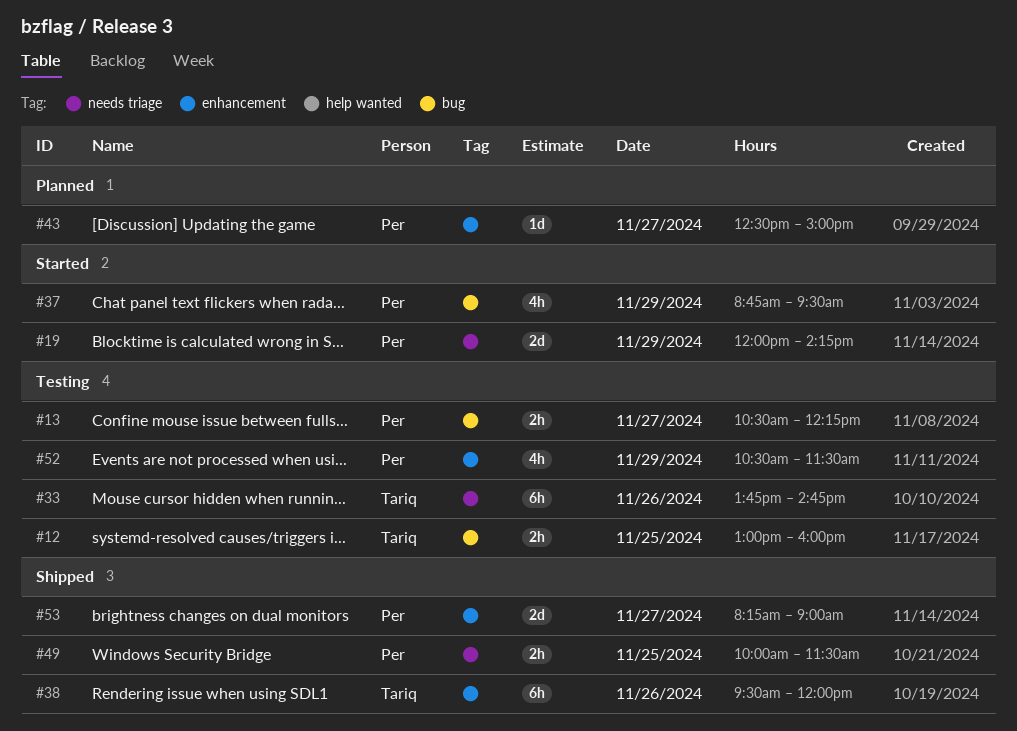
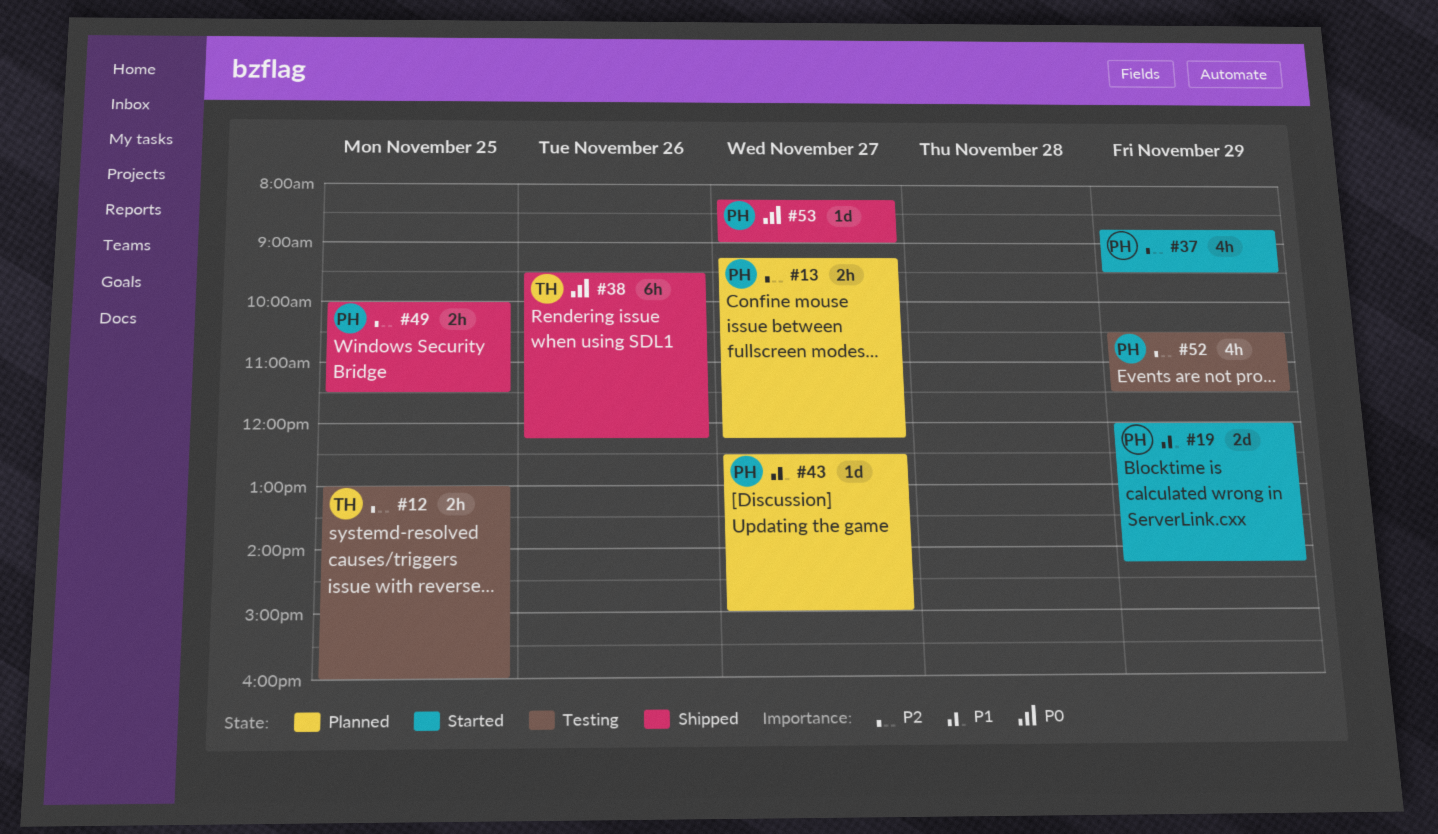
#13, status: Testing -> Planned
#13, begins: 10:30 -> 09:15
#33: present -> none
#38, ends: 12:00 -> 12:15
#53, estimate: 2d -> 1d

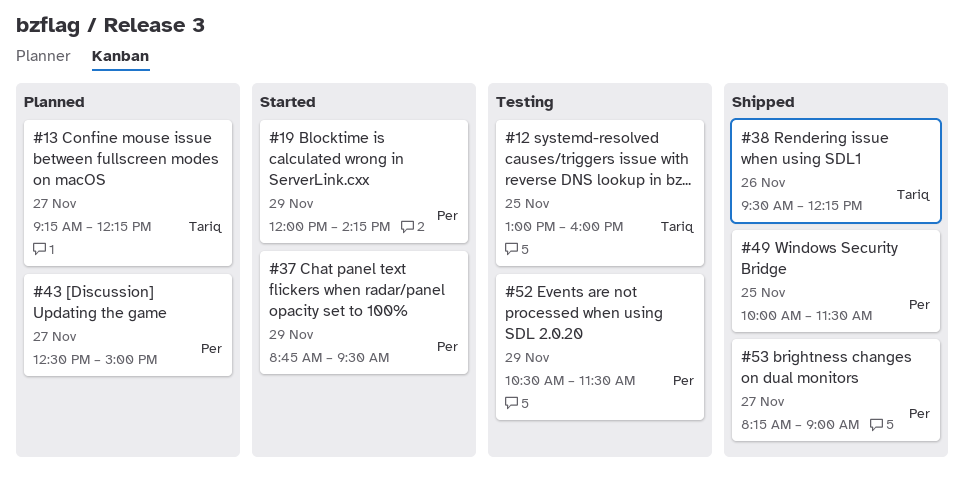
#13, owner: Per -> Tariq

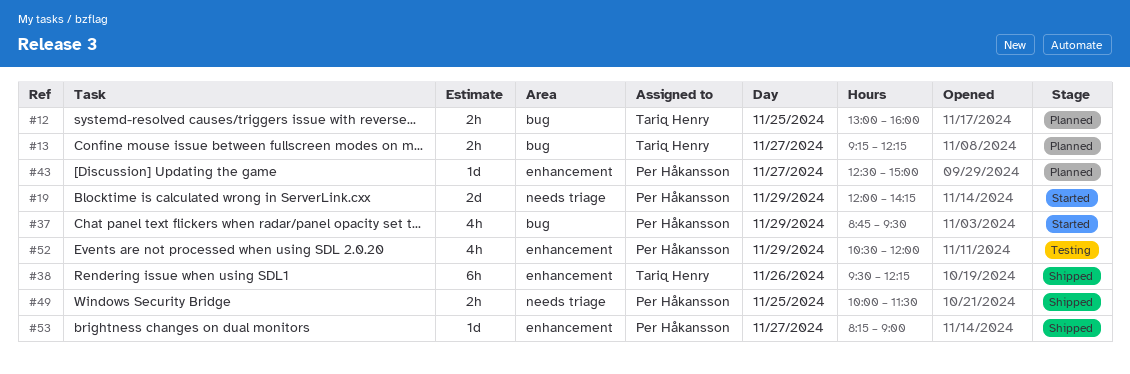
#12, status: Testing -> Planned
#52, ends: 11:30 -> 12:00

